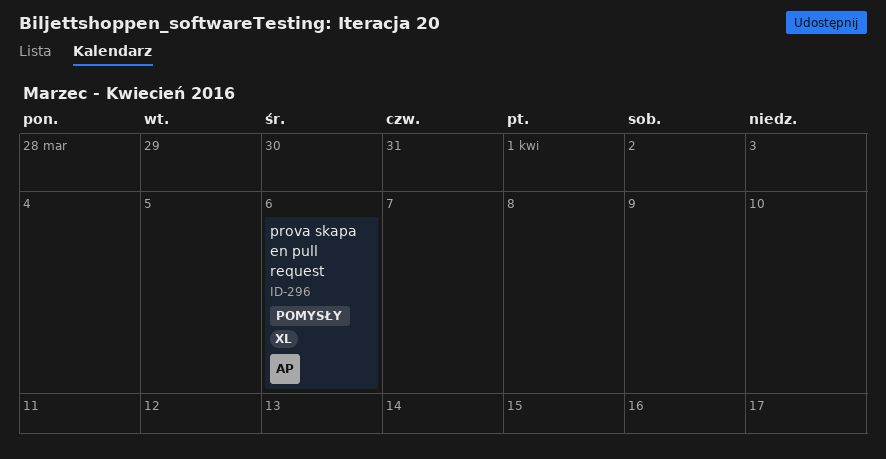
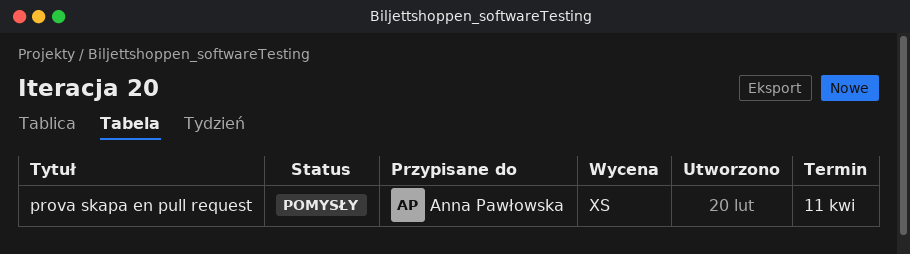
prova skapa en pull request, estimate: XL -> XS
prova skapa en pull request, due: Apr 6 -> Apr 11

